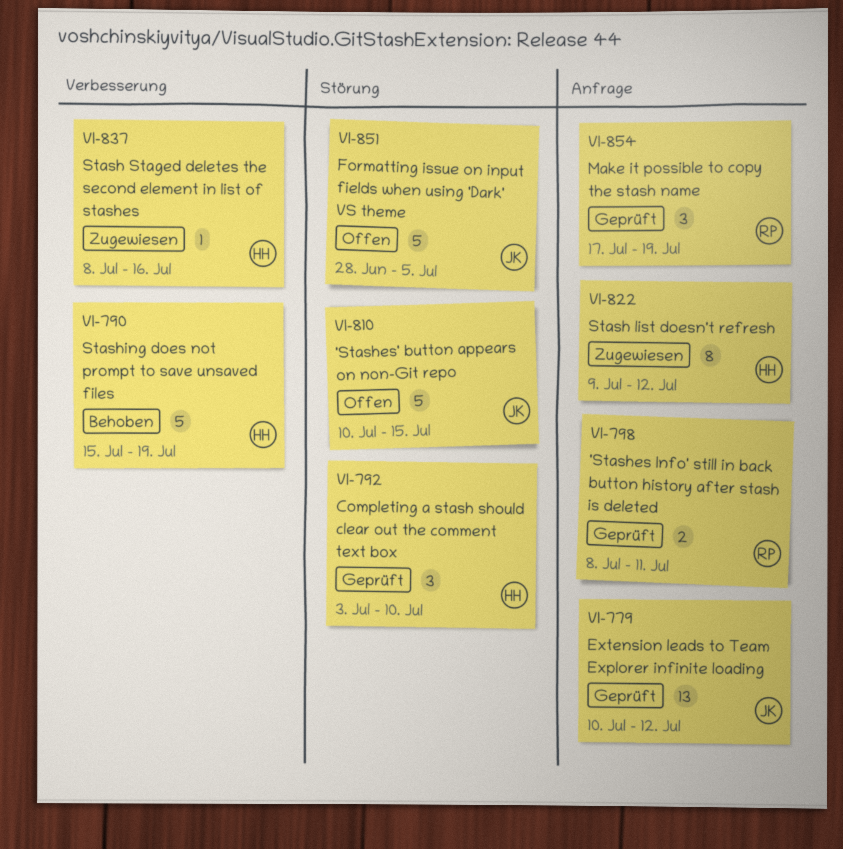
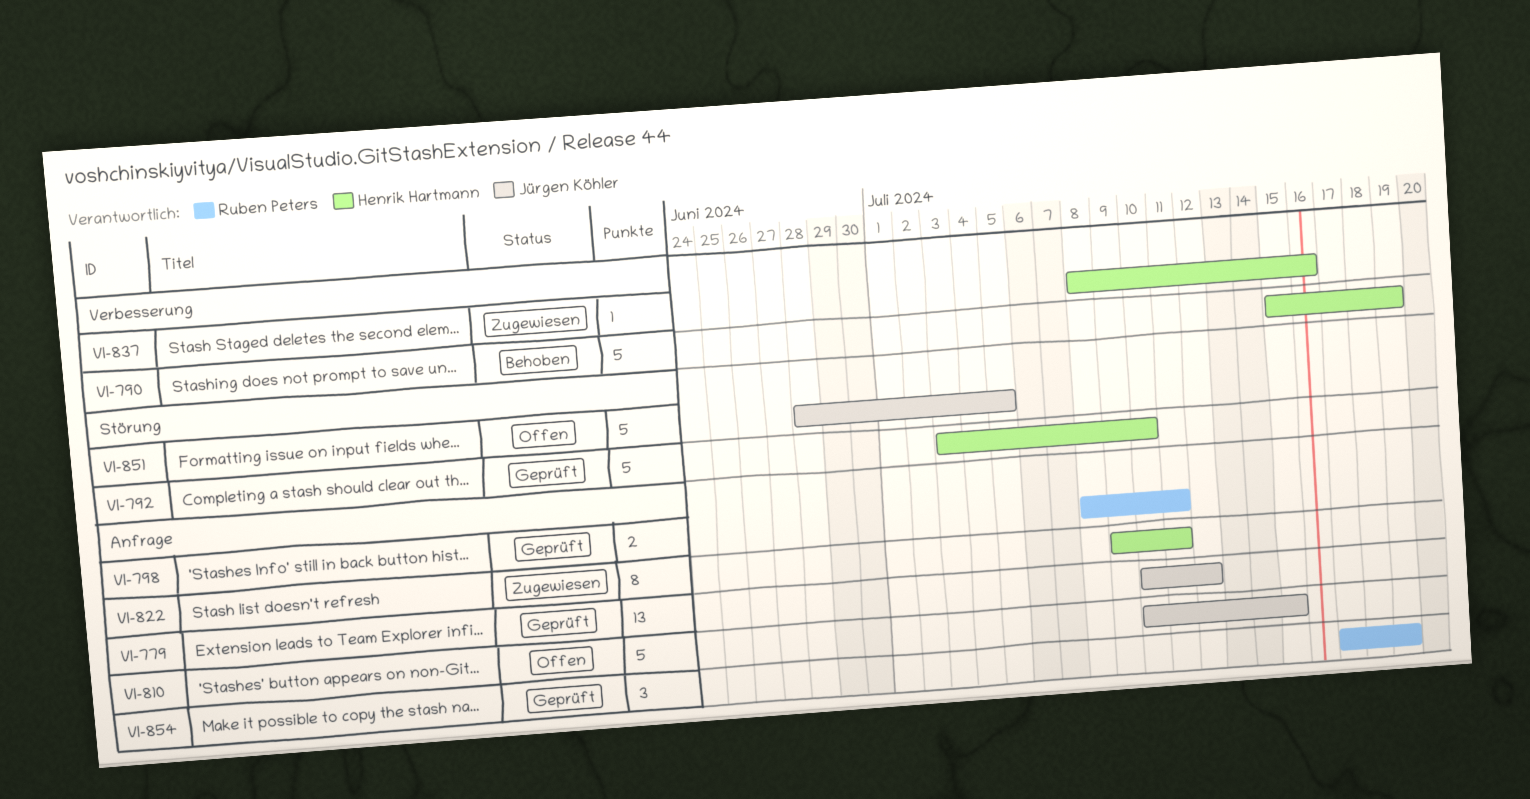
VI-792, estimate: 3 -> 5
VI-810, label: Störung -> Anfrage
VI-822, due: Jul 12 -> Jul 11

